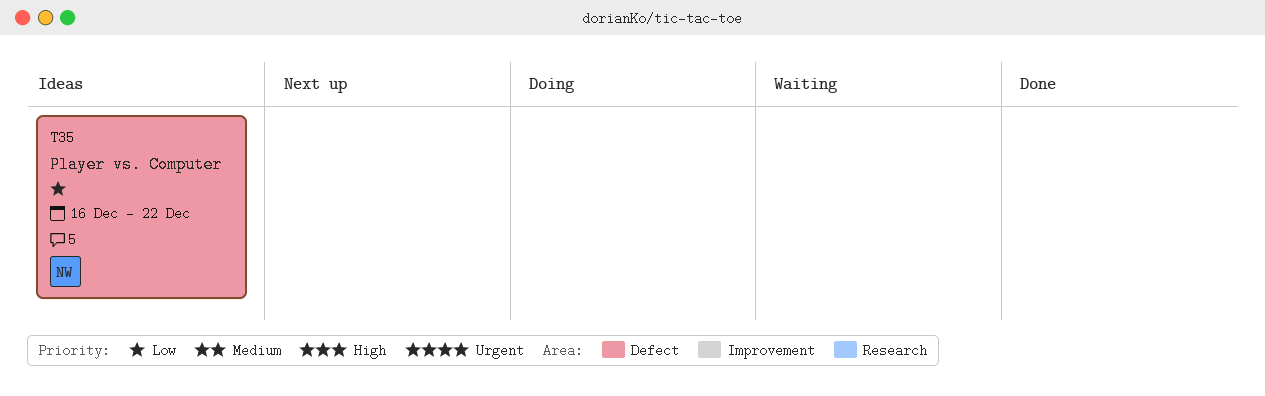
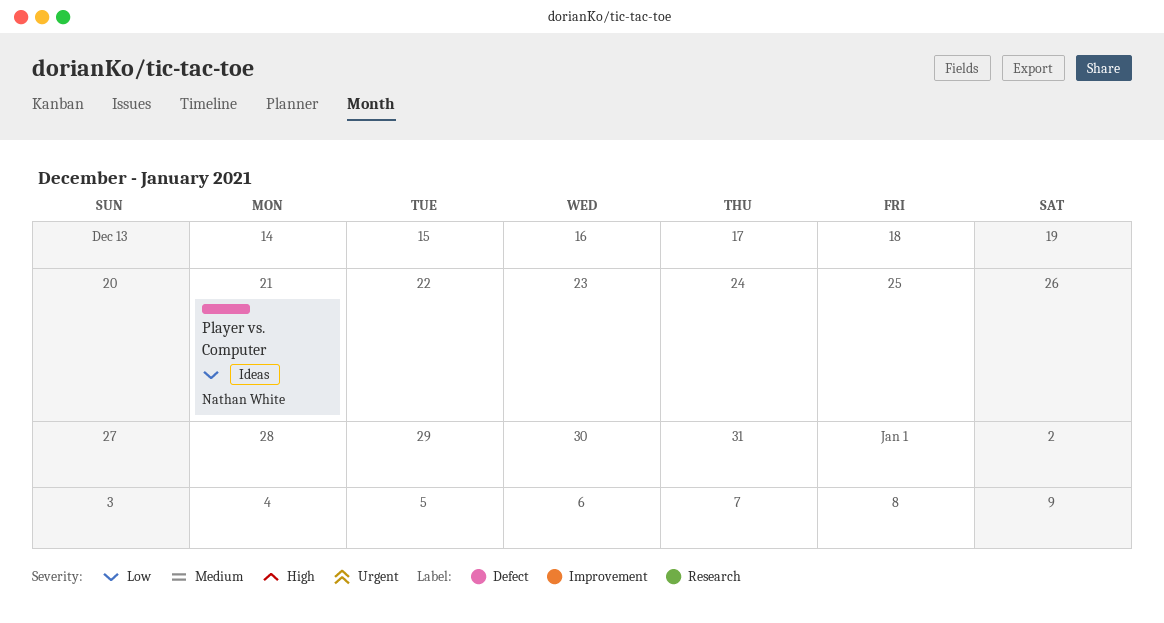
Player vs. Computer, due: Dec 22 -> Dec 21

